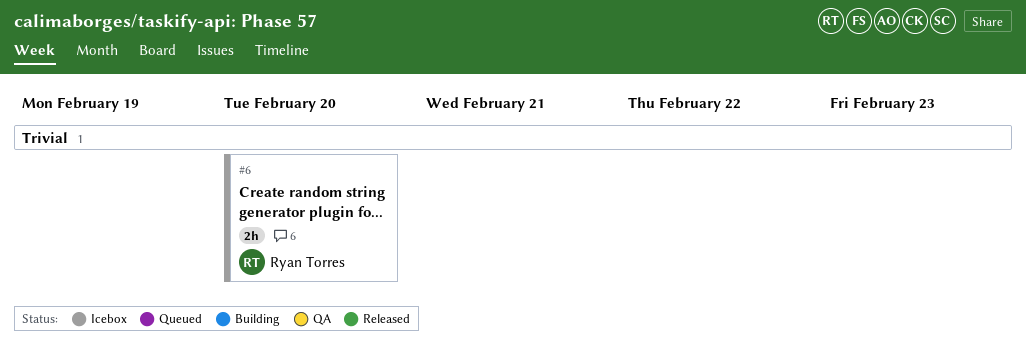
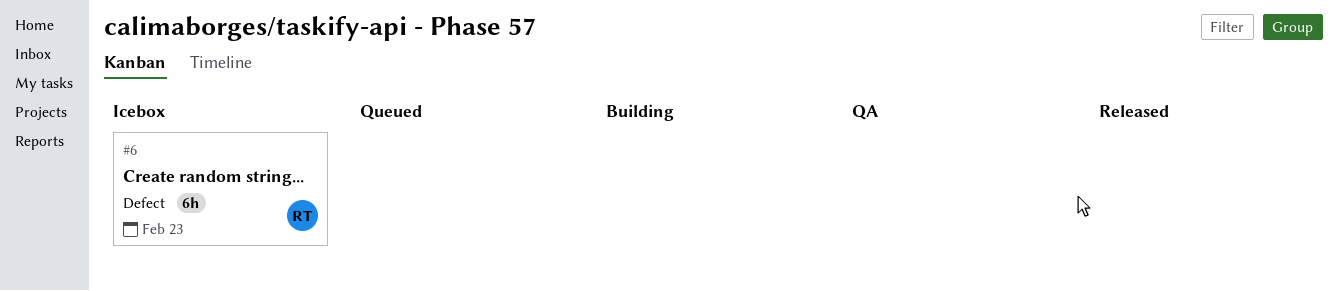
#6, estimate: 2h -> 6h
#6, due: Feb 20 -> Feb 23

